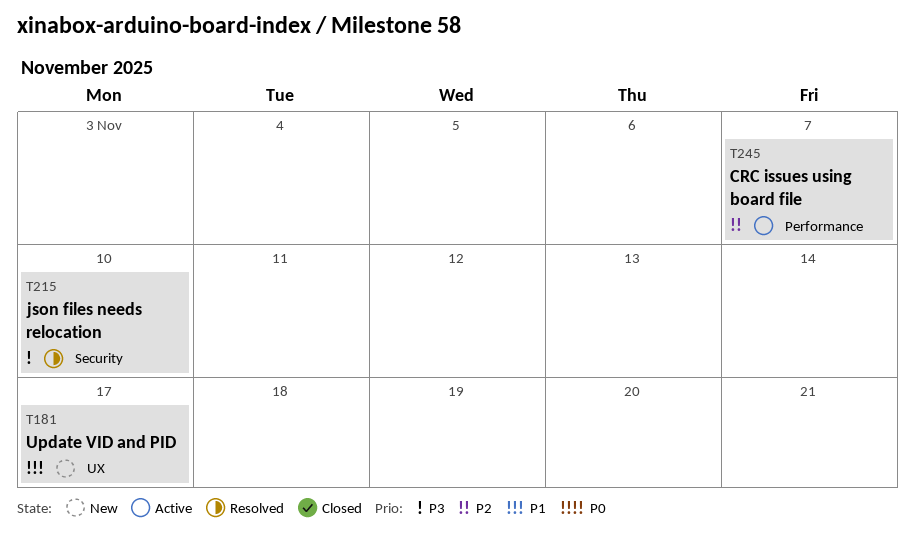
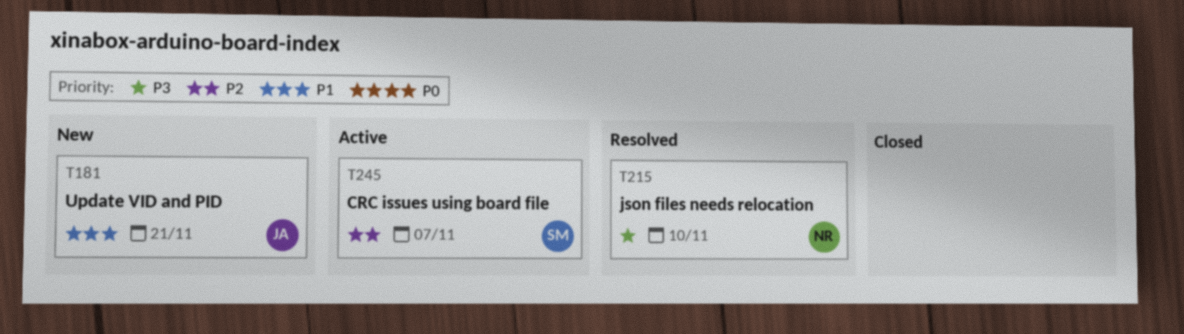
T181, due: Nov 17 -> Nov 21

